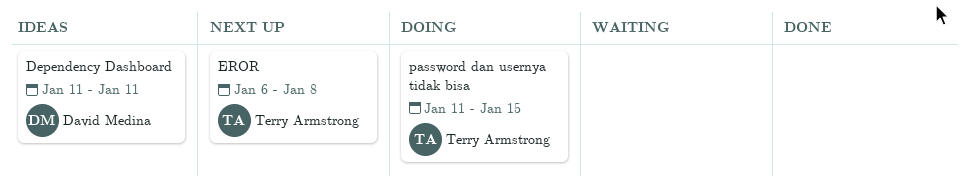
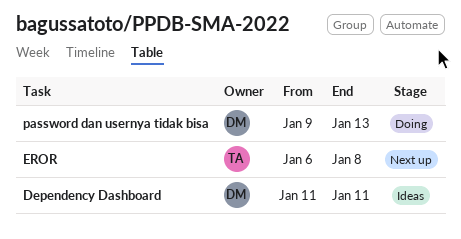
password dan usernya tidak bisa, owner: Terry Armstrong -> David Medina
password dan usernya tidak bisa, start: Jan 11 -> Jan 9
password dan usernya tidak bisa, due: Jan 15 -> Jan 13

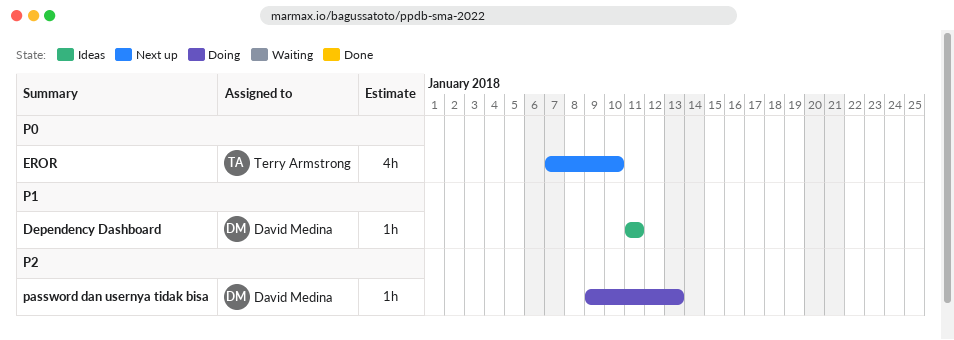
EROR, start: Jan 6 -> Jan 7
EROR, due: Jan 8 -> Jan 10

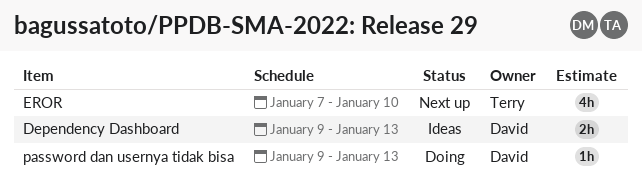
Dependency Dashboard, estimate: 1h -> 2h
Dependency Dashboard, start: Jan 11 -> Jan 9
Dependency Dashboard, due: Jan 11 -> Jan 13

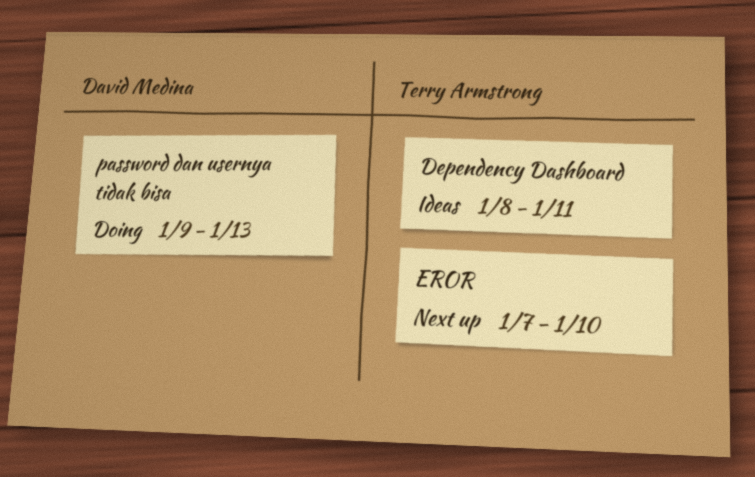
Dependency Dashboard, owner: David Medina -> Terry Armstrong
Dependency Dashboard, start: Jan 9 -> Jan 8
Dependency Dashboard, due: Jan 13 -> Jan 11

